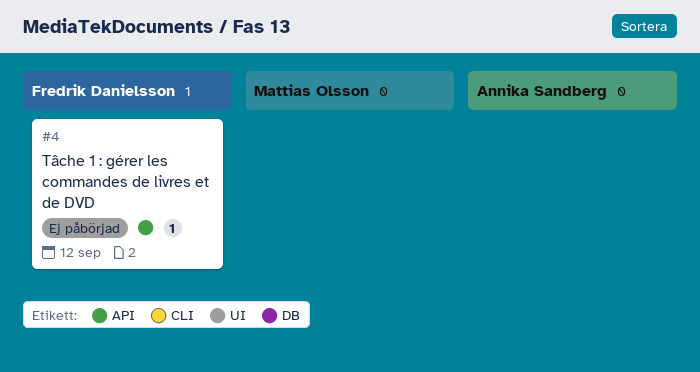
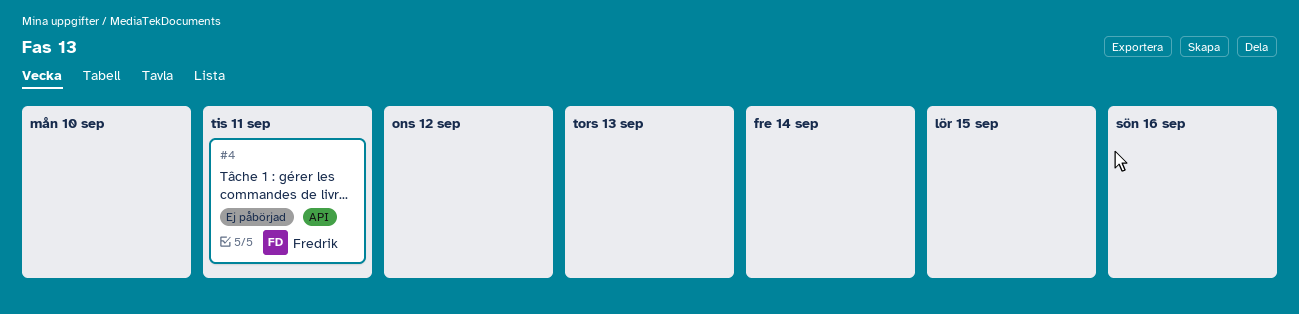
#4, due: Sep 12 -> Sep 11

